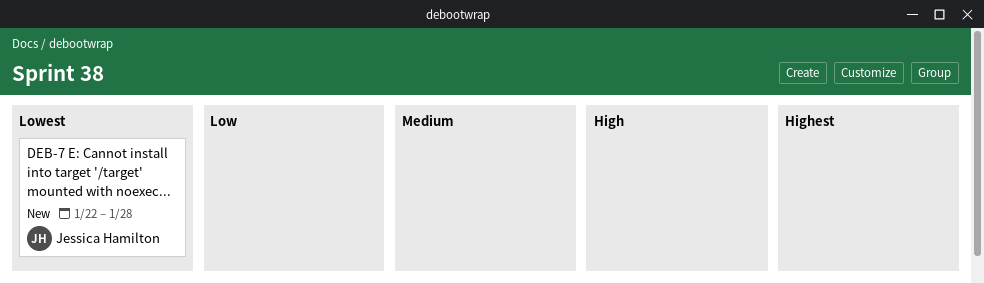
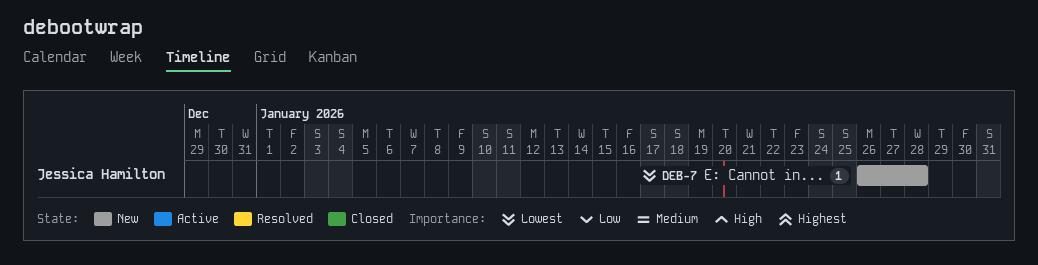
DEB-7, start: Jan 22 -> Jan 26

